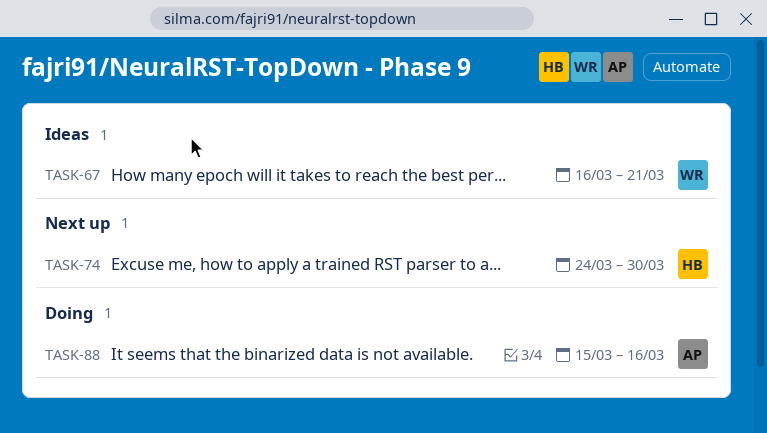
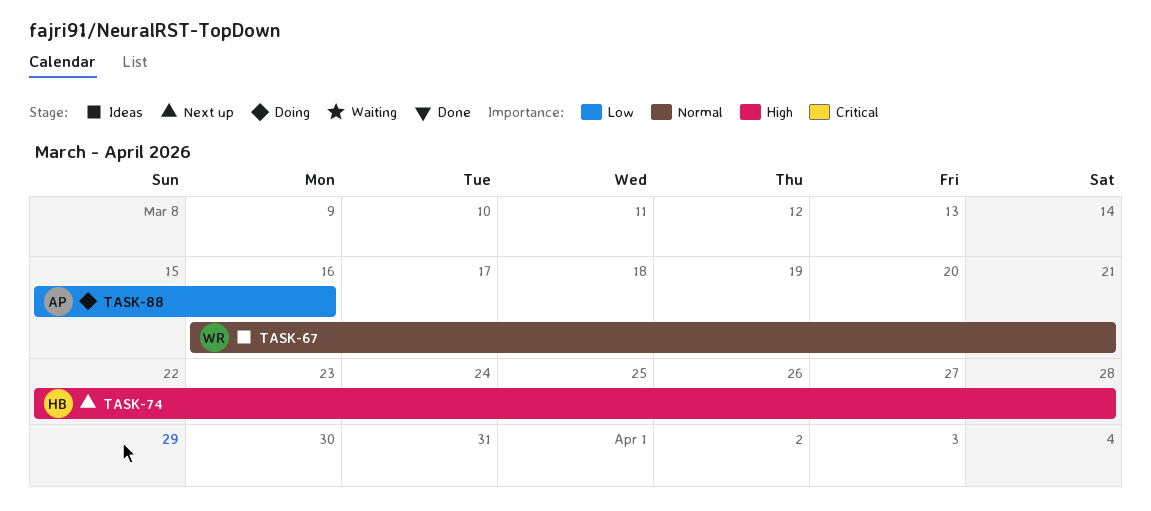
TASK-74, start: Mar 24 -> Mar 22
TASK-74, due: Mar 30 -> Mar 28

